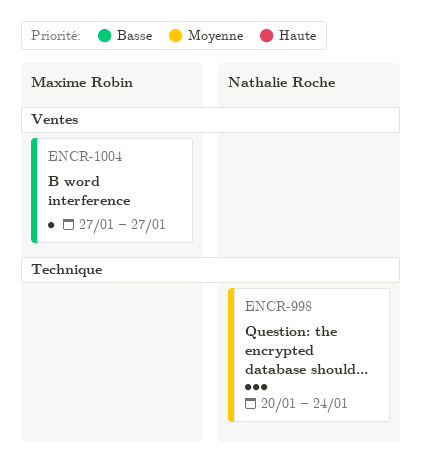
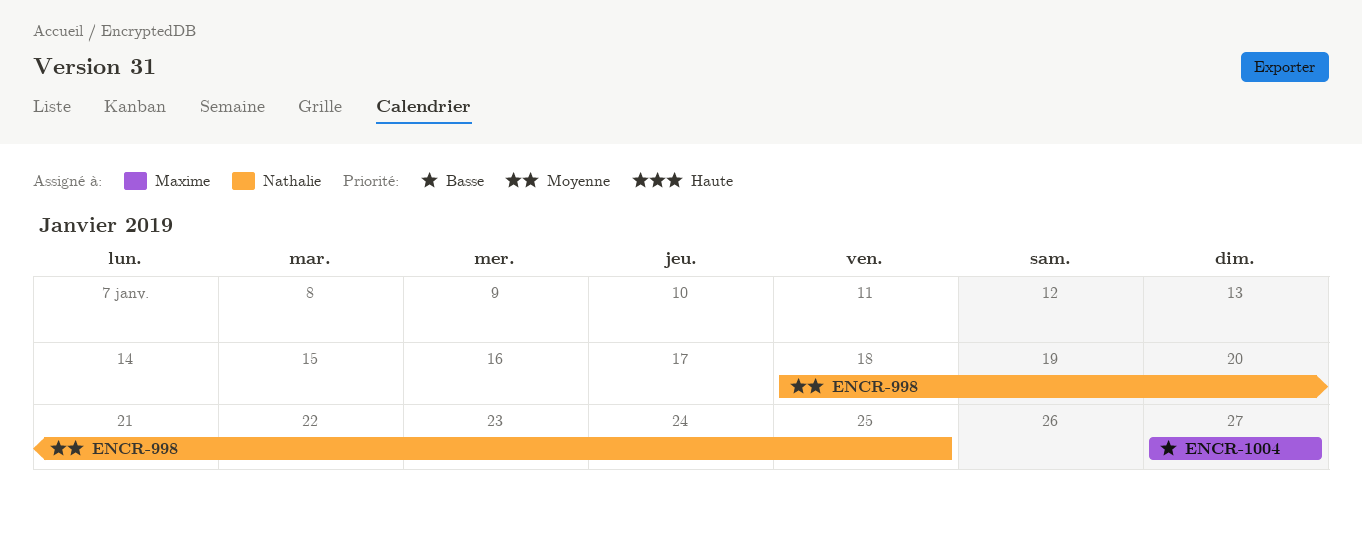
ENCR-998, start: Jan 20 -> Jan 18
ENCR-998, due: Jan 24 -> Jan 25

